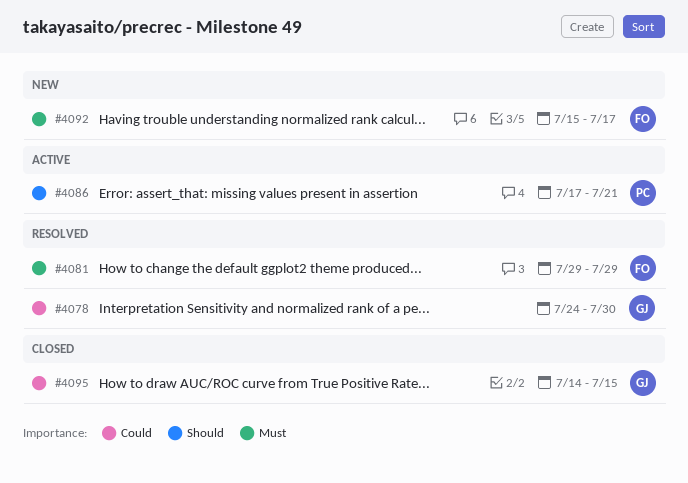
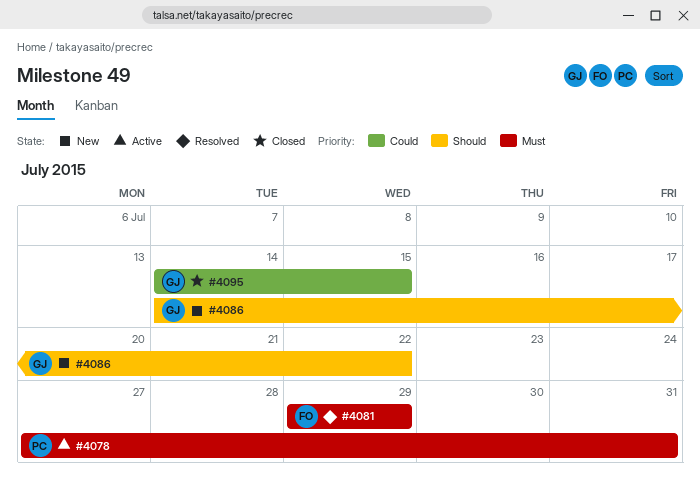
#4078, status: Resolved -> Active
#4078, owner: GJ -> PC
#4078, priority: Could -> Must
#4078, start: Jul 24 -> Jul 27
#4078, due: Jul 30 -> Jul 31
#4086, status: Active -> New
#4086, owner: PC -> GJ
#4086, start: Jul 17 -> Jul 14
#4086, due: Jul 21 -> Jul 22
#4092: present -> none

